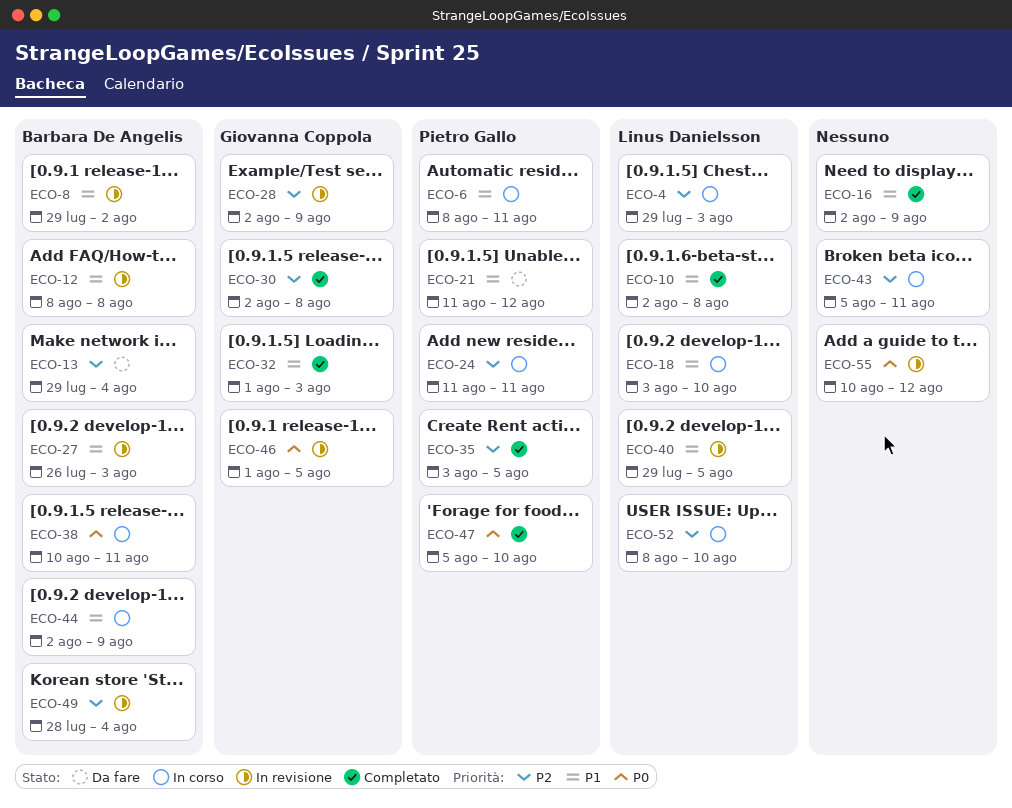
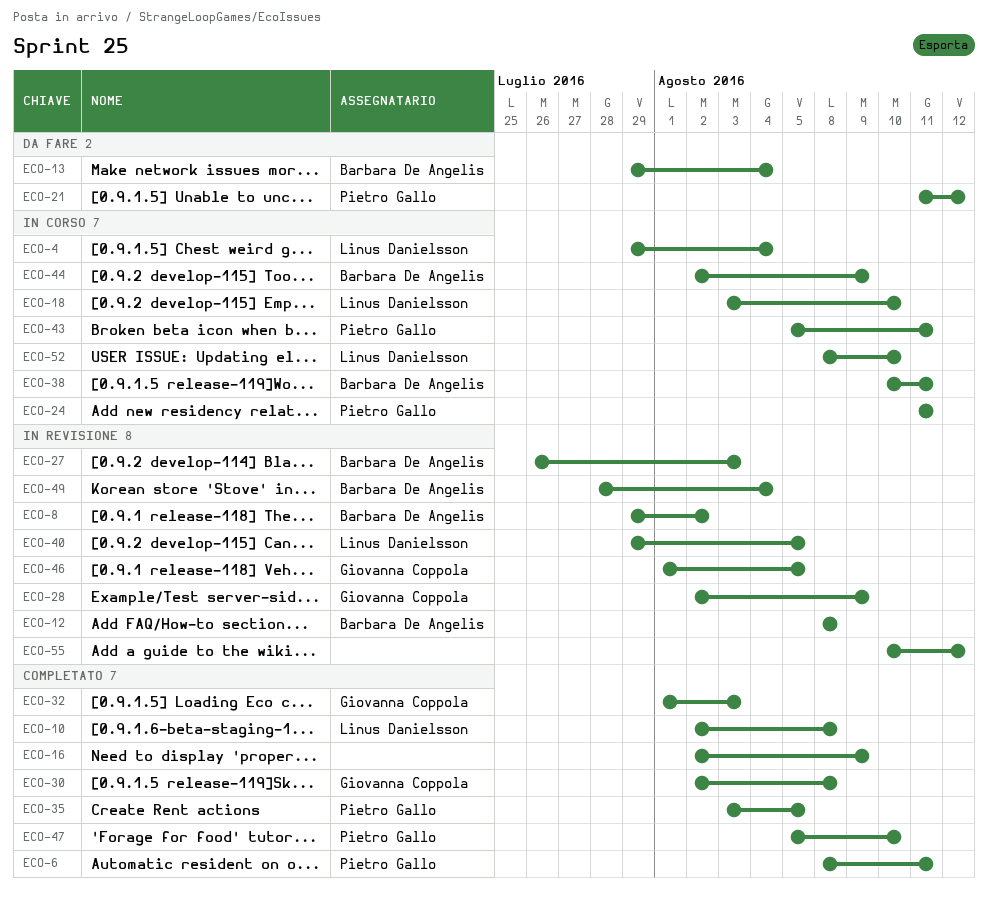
ECO-4, due: Aug 3 -> Aug 4
ECO-6, status: In corso -> Completato
ECO-43, owner: none -> Pietro Gallo

